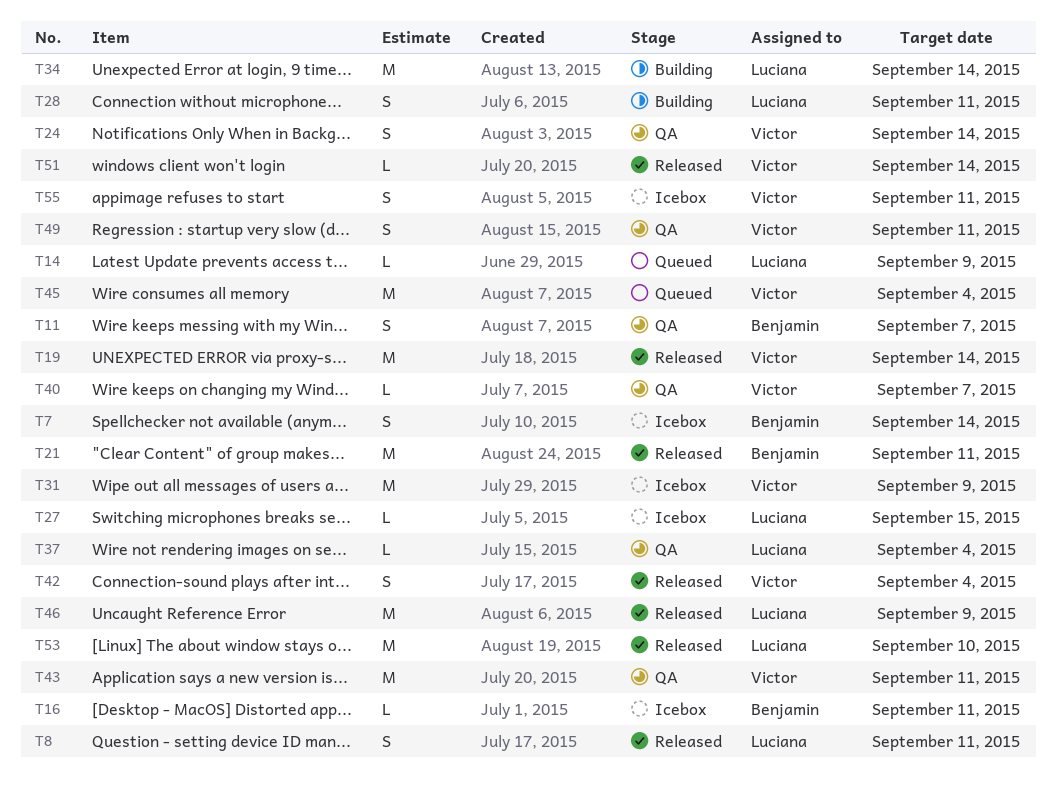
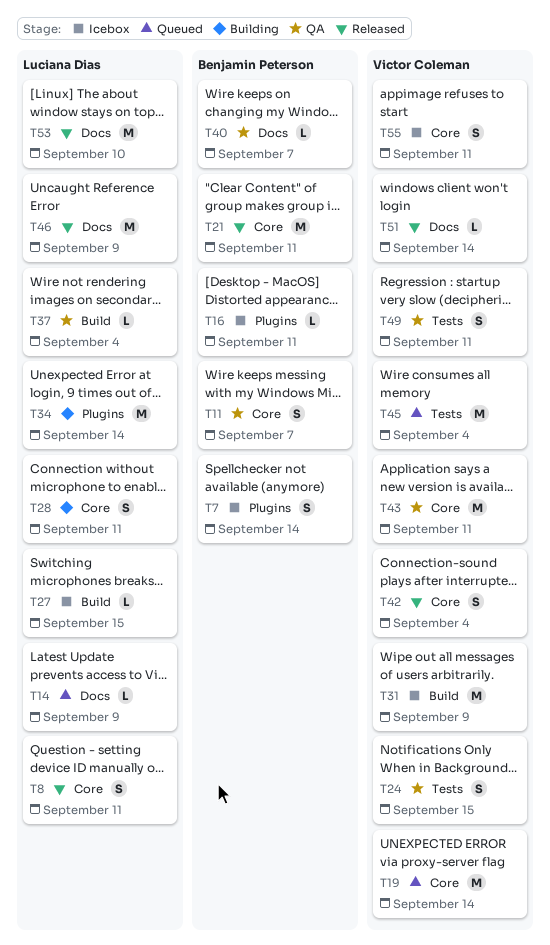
T19, status: Released -> Queued
T24, due: Sep 14 -> Sep 15
T40, owner: Victor Coleman -> Benjamin Peterson

